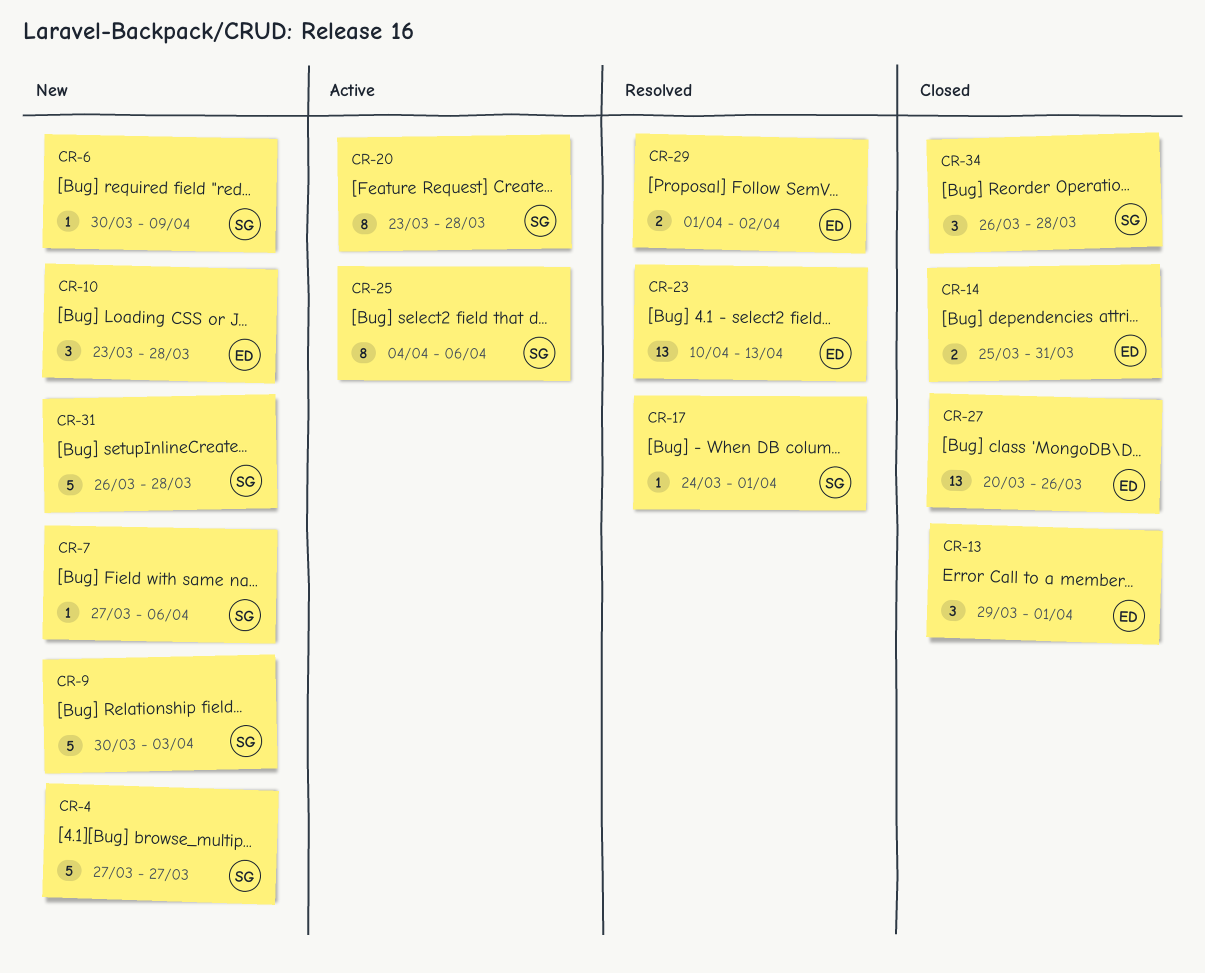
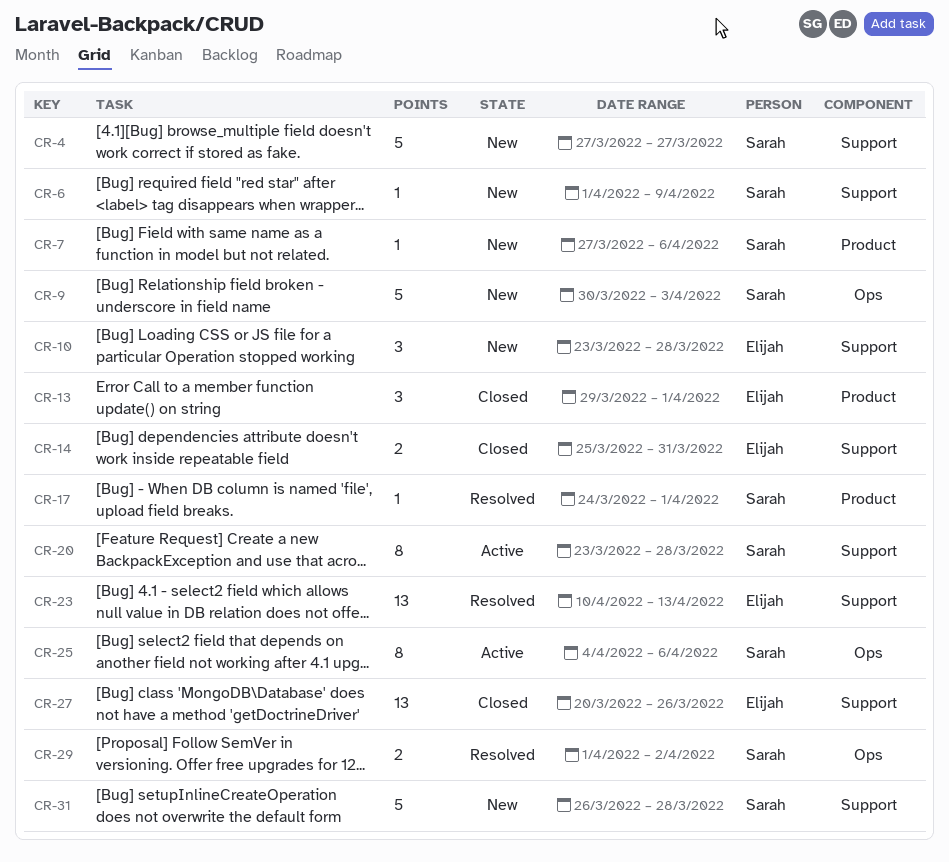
CR-6, start: Mar 30 -> Apr 1
CR-29, owner: Elijah -> Sarah
CR-34: present -> none

